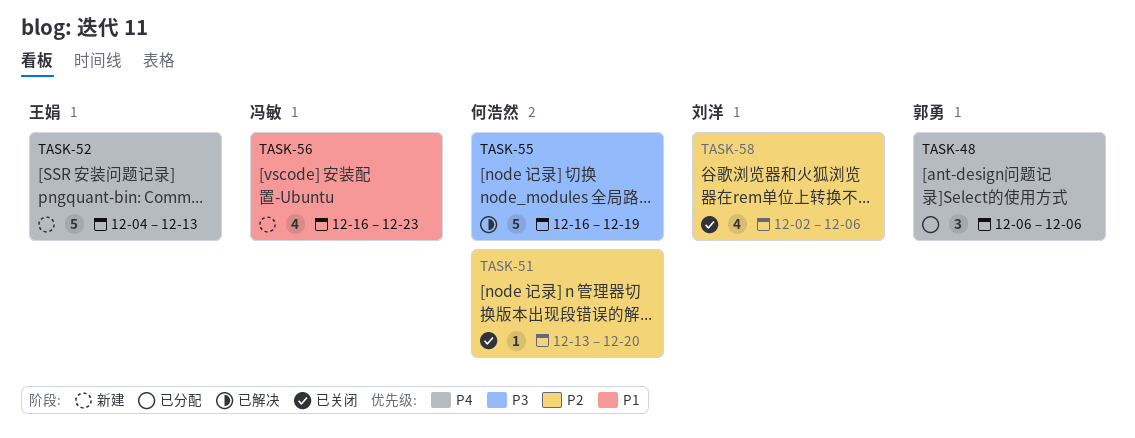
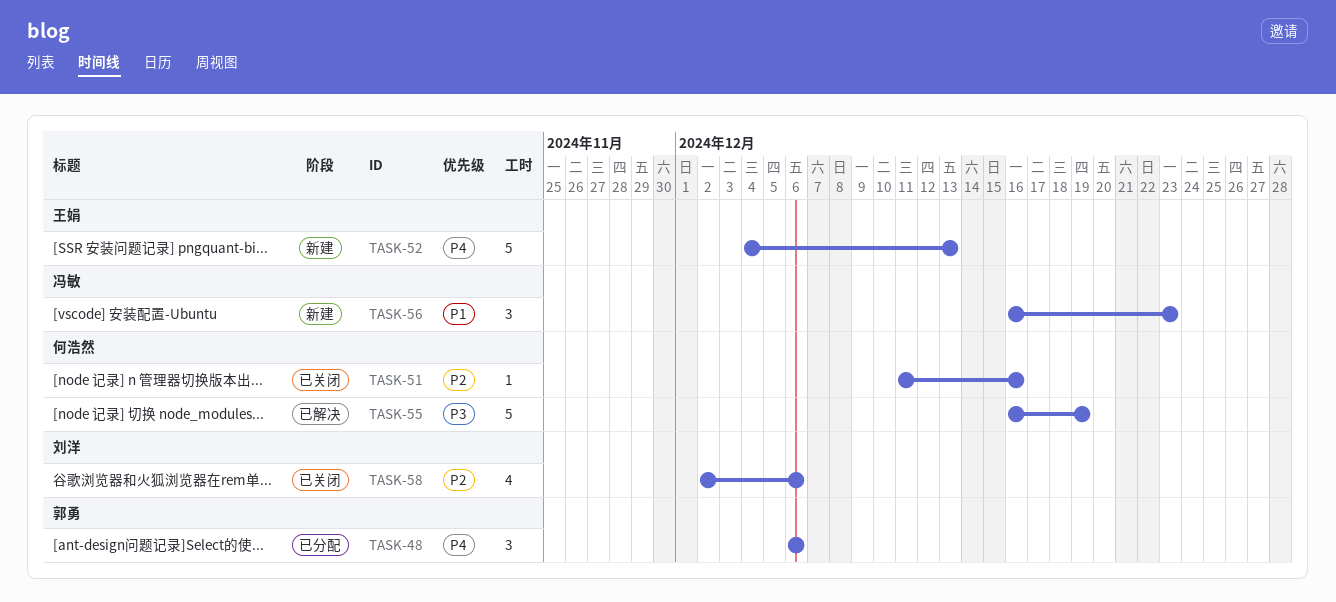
TASK-51, start: Dec 13 -> Dec 11
TASK-51, due: Dec 20 -> Dec 16
TASK-56, estimate: 4 -> 3

